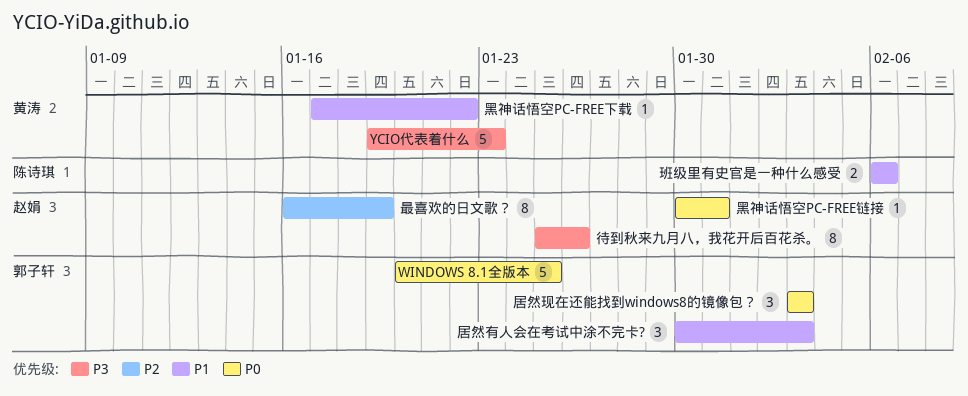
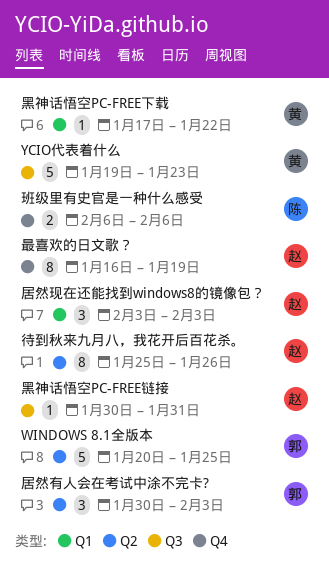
居然现在还能找到windows8的镜像包？, owner: 郭子轩 -> 赵娟

